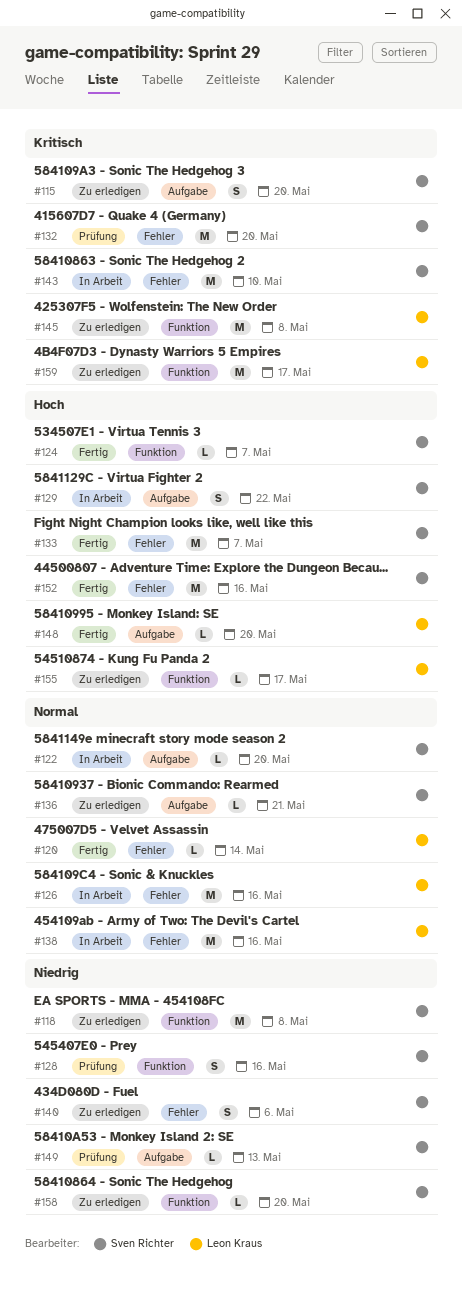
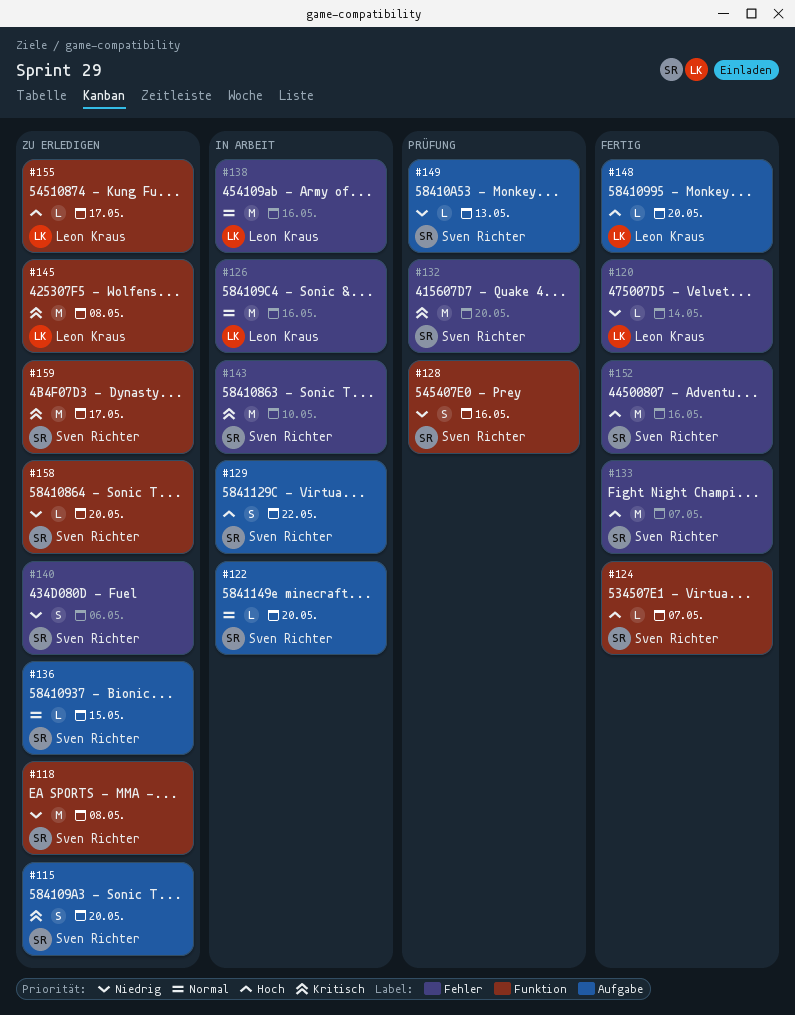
#120, priority: Normal -> Niedrig
#136, due: May 21 -> May 15
#159, owner: Leon Kraus -> Sven Richter

